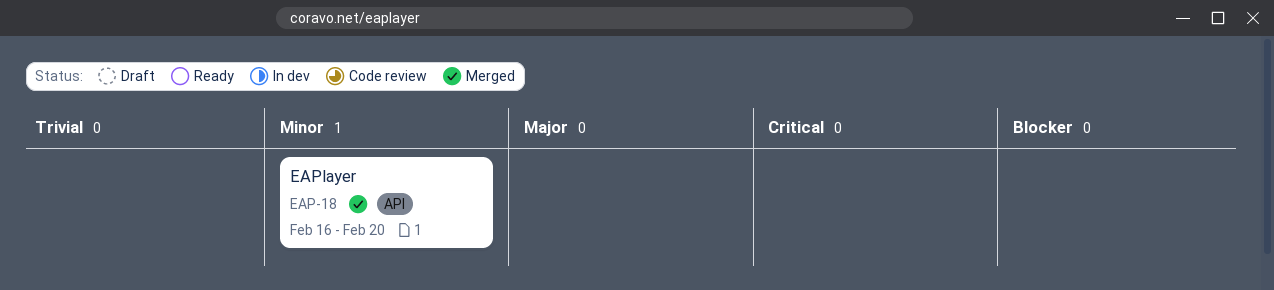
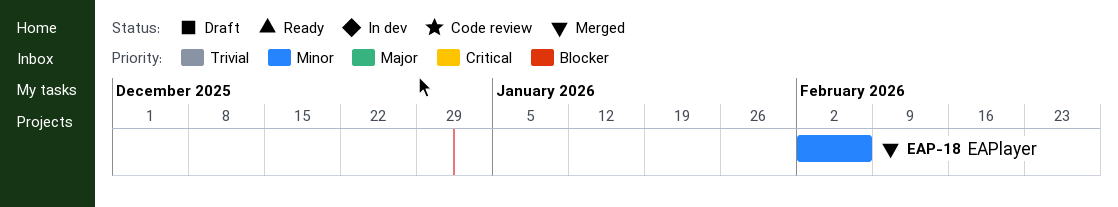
EAP-18, start: Feb 16 -> Feb 2
EAP-18, due: Feb 20 -> Feb 6

